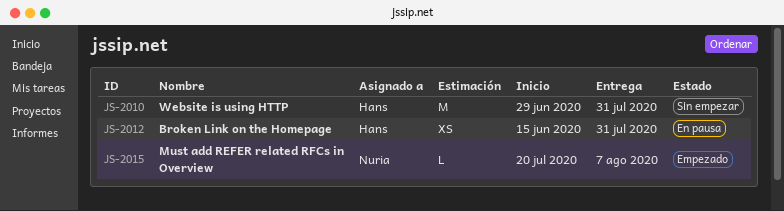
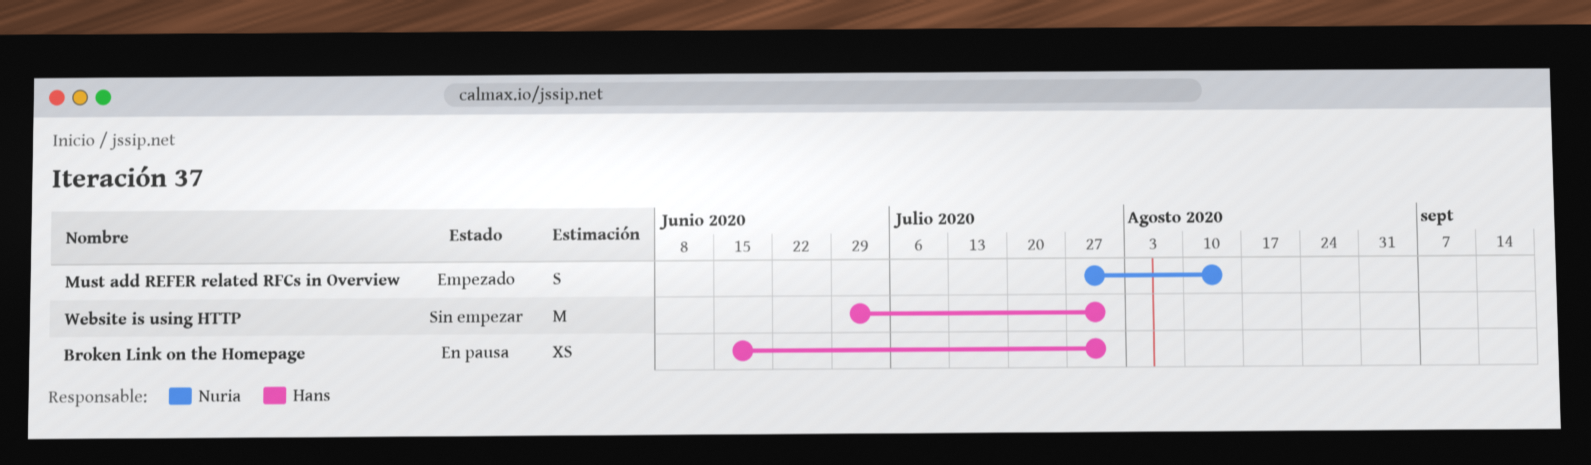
Must add REFER related RFCs in Overview, estimate: L -> S
Must add REFER related RFCs in Overview, start: Jul 20 -> Jul 27
Must add REFER related RFCs in Overview, due: Aug 7 -> Aug 14

